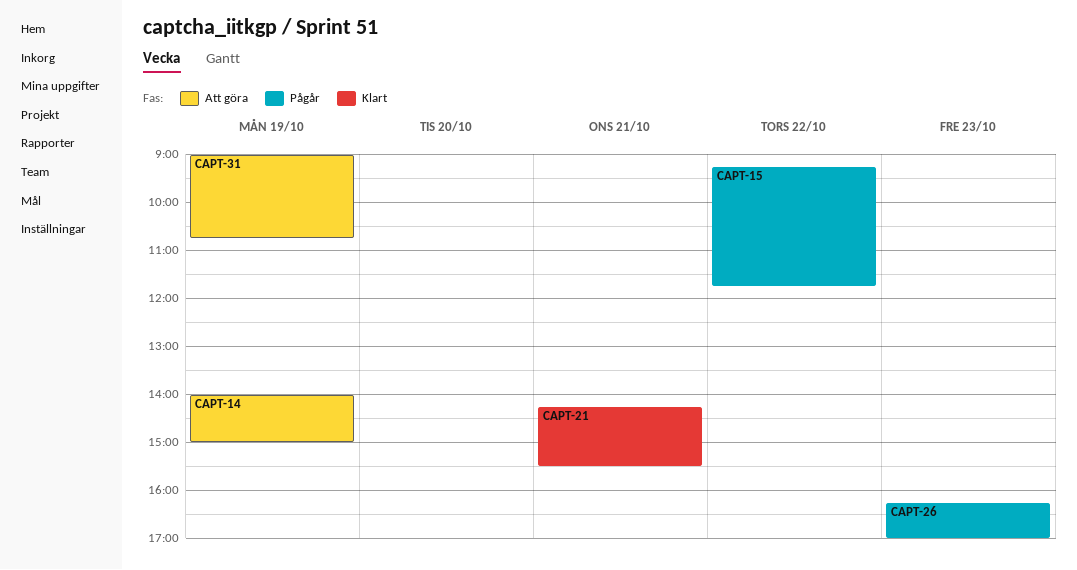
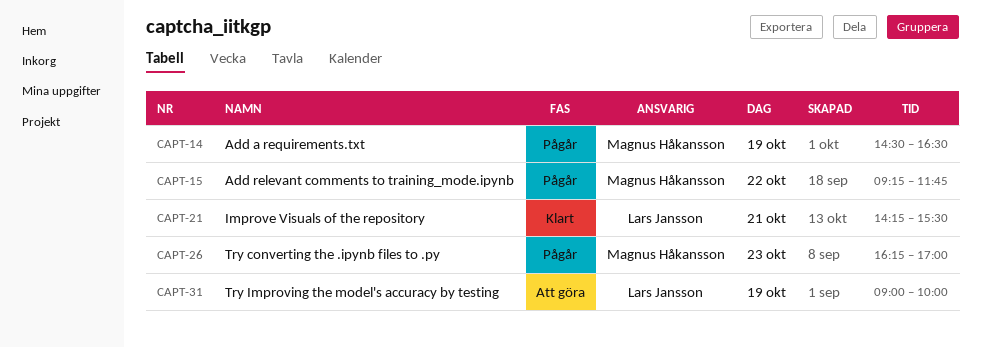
CAPT-14, status: Att göra -> Pågår
CAPT-14, begins: 14:00 -> 14:30
CAPT-14, ends: 15:00 -> 16:30
CAPT-31, ends: 10:45 -> 10:00

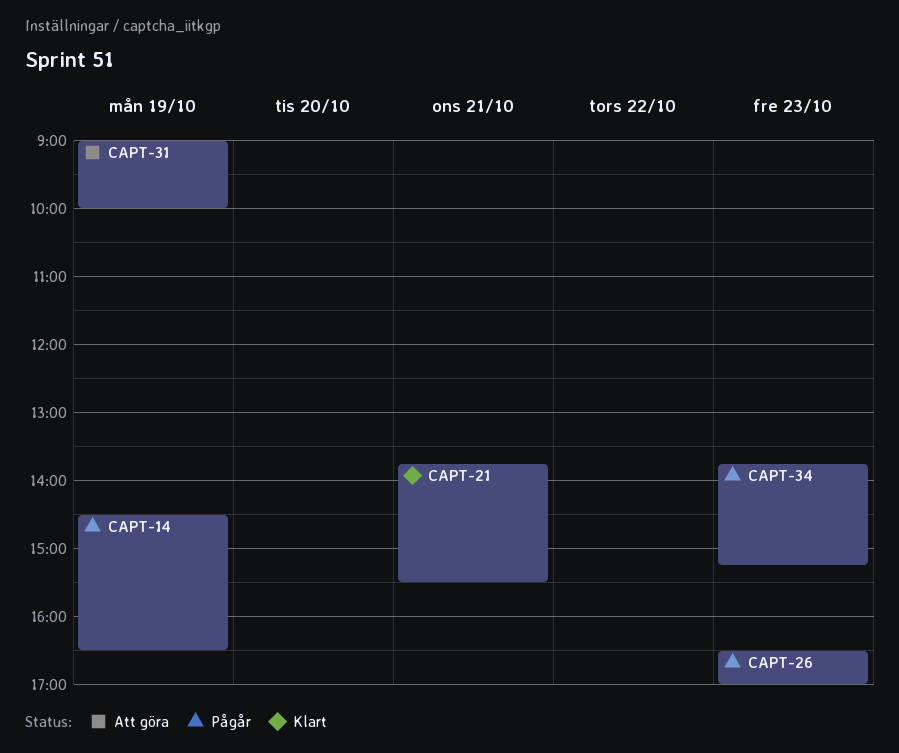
CAPT-15: present -> none
CAPT-21, begins: 14:15 -> 13:45
CAPT-26, begins: 16:15 -> 16:30
CAPT-34: none -> present

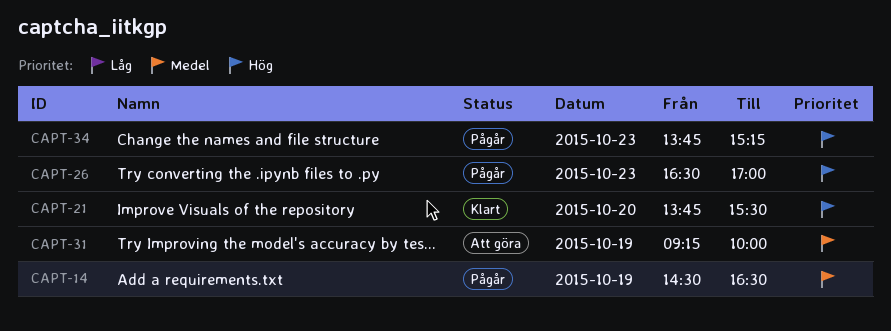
CAPT-21, day: Oct 21 -> Oct 20
CAPT-31, begins: 09:00 -> 09:15

